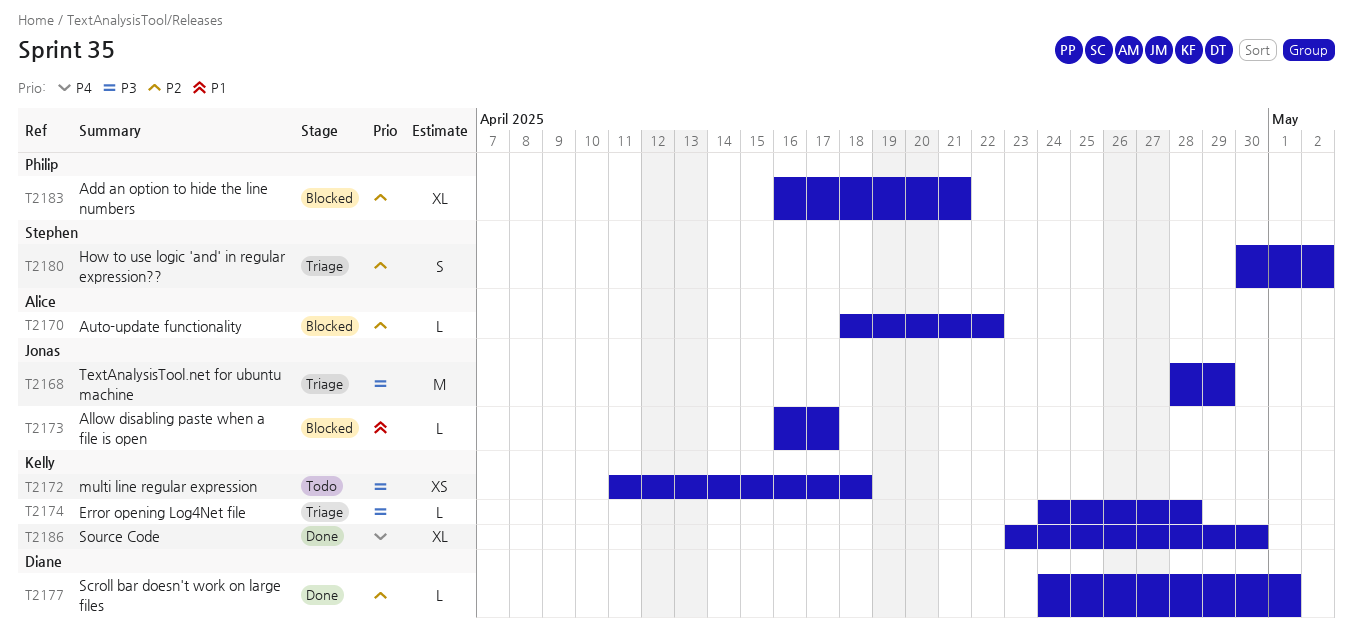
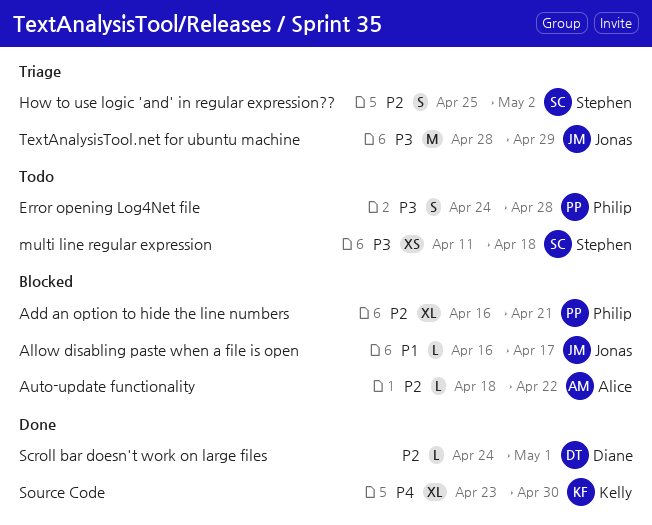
Error opening Log4Net file, status: Triage -> Todo
Error opening Log4Net file, owner: Kelly -> Philip
Error opening Log4Net file, estimate: L -> S
How to use logic 'and' in regular expression??, start: Apr 30 -> Apr 25
multi line regular expression, owner: Kelly -> Stephen

